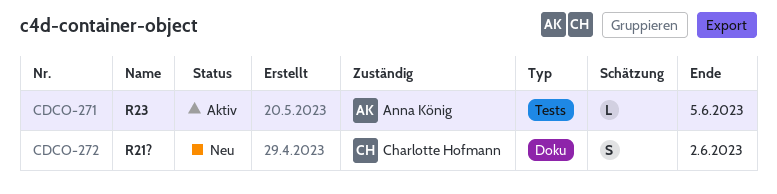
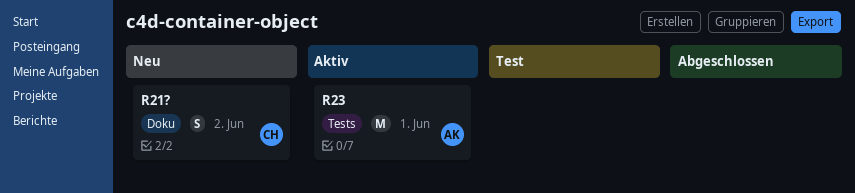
R23, estimate: L -> M
R23, due: Jun 5 -> Jun 1

